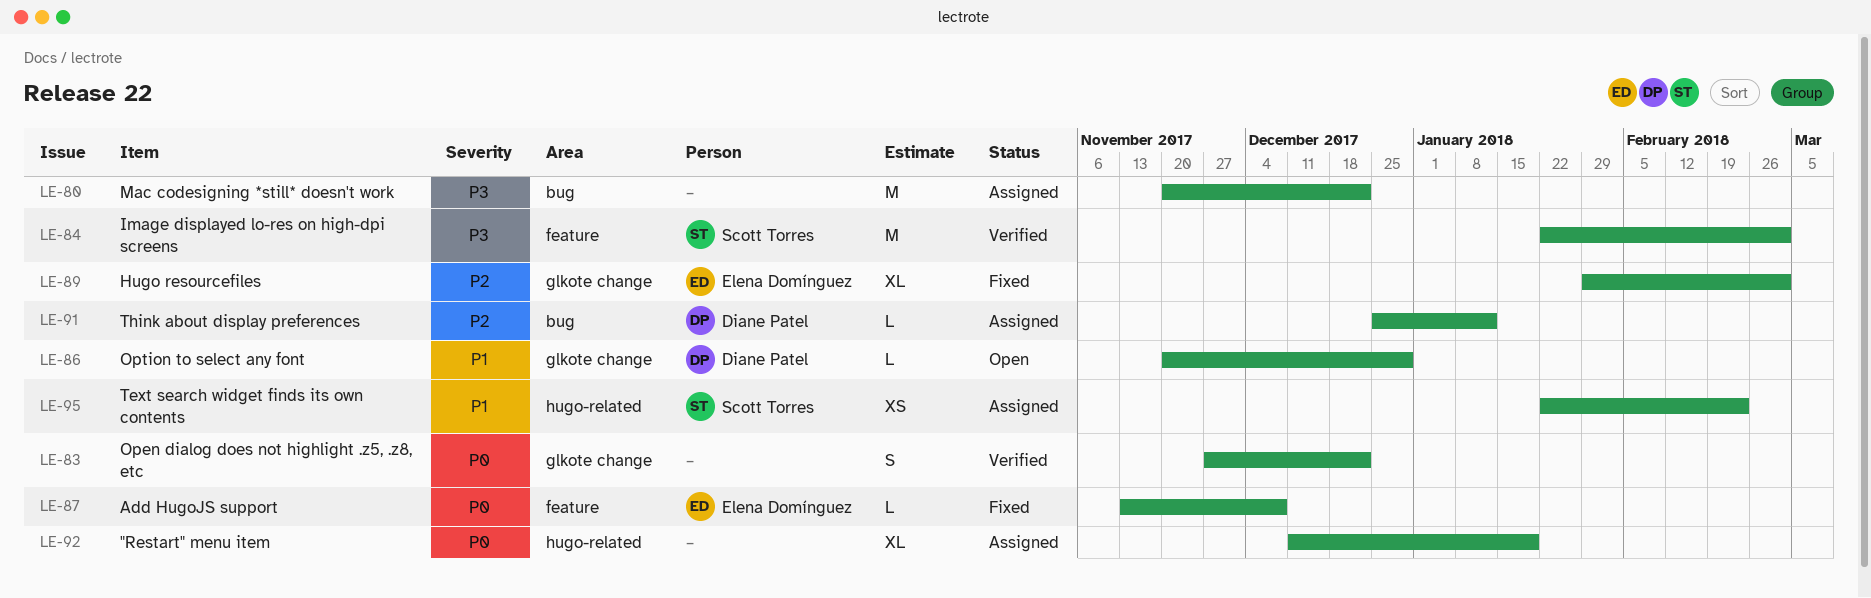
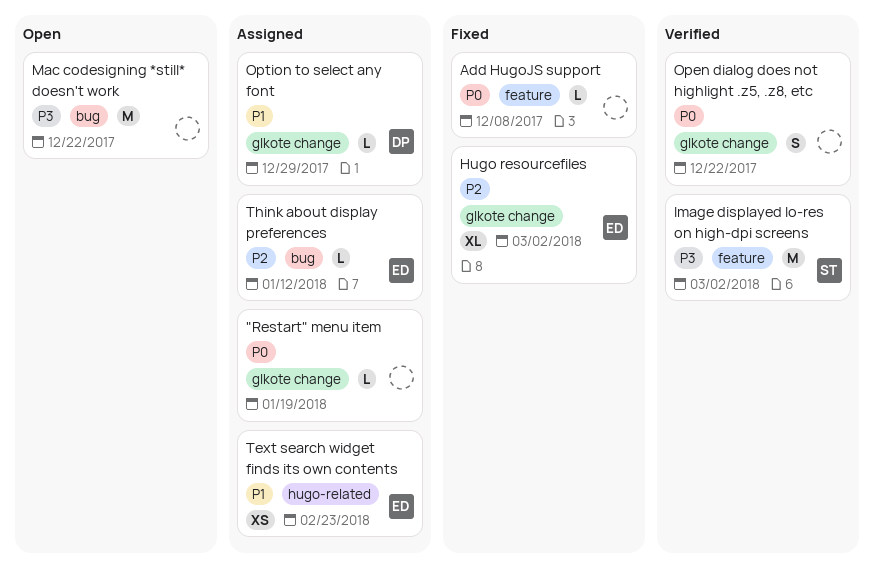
"Restart" menu item, label: hugo-related -> glkote change
"Restart" menu item, estimate: XL -> L
Add HugoJS support, owner: Elena Domínguez -> none
Mac codesigning *still* doesn't work, status: Assigned -> Open
Option to select any font, status: Open -> Assigned
Text search widget finds its own contents, owner: Scott Torres -> Elena Domínguez
Think about display preferences, owner: Diane Patel -> Elena Domínguez

